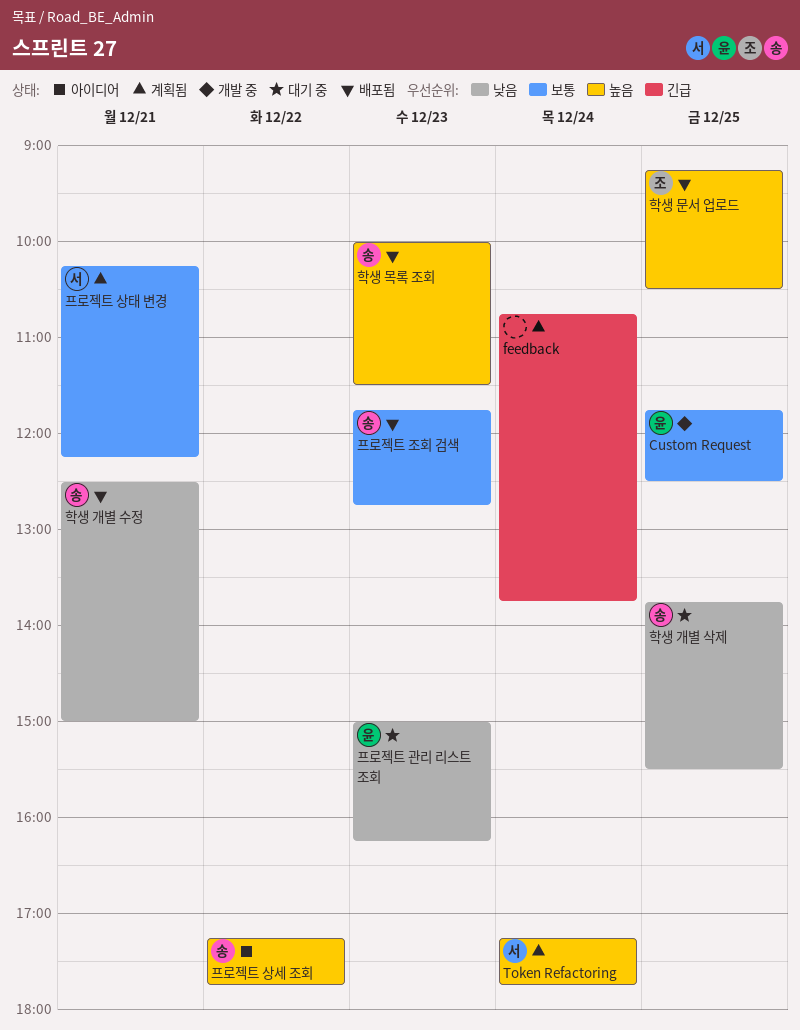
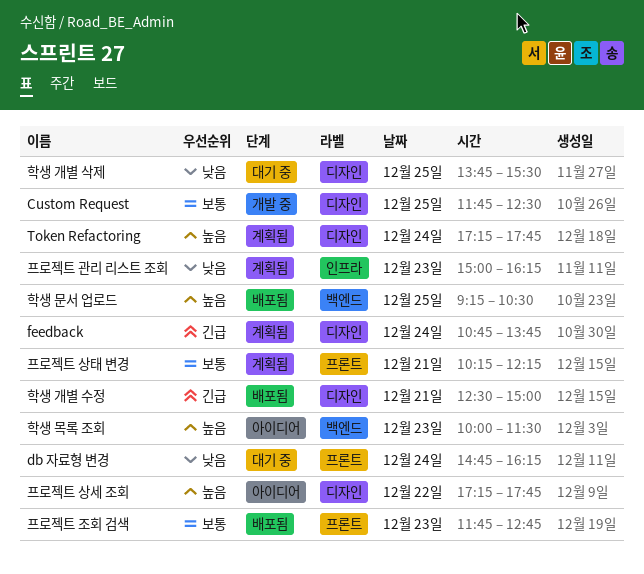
db 자료형 변경: none -> present
프로젝트 관리 리스트 조회, status: 대기 중 -> 계획됨
학생 개별 수정, priority: 낮음 -> 긴급
학생 목록 조회, status: 배포됨 -> 아이디어

